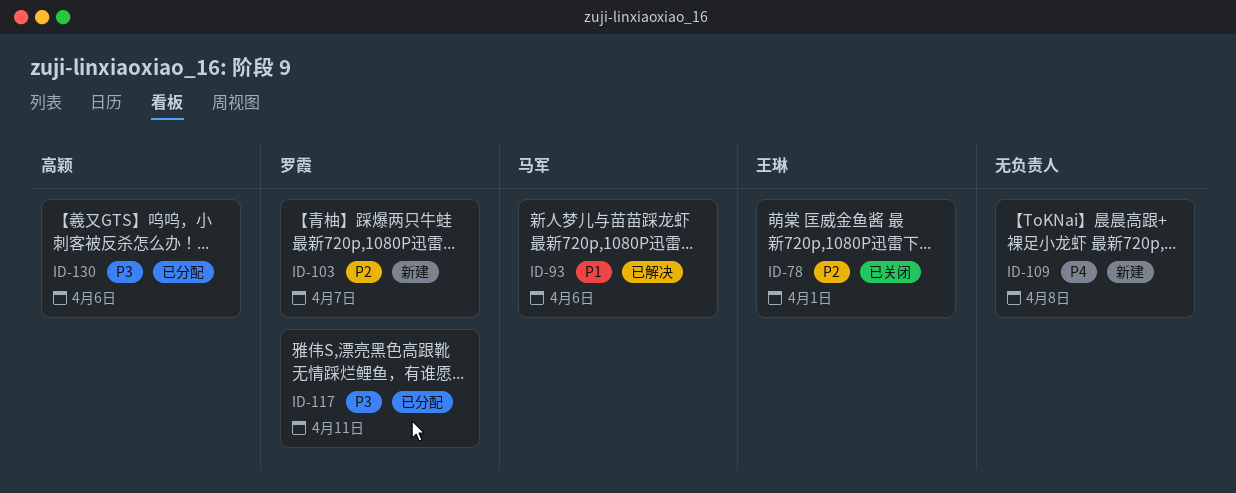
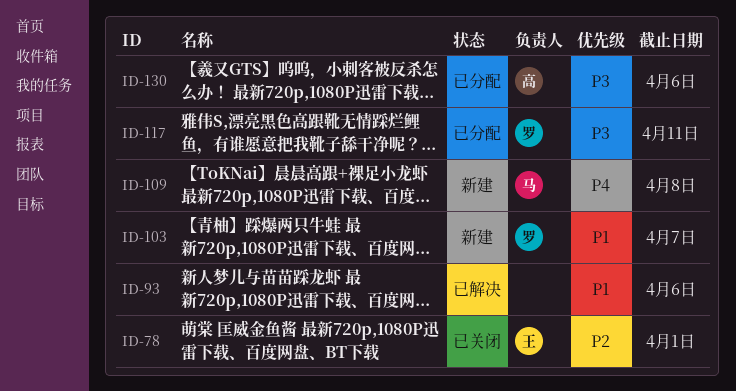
ID-93, owner: 马军 -> none
ID-103, priority: P2 -> P1
ID-109, owner: none -> 马军

